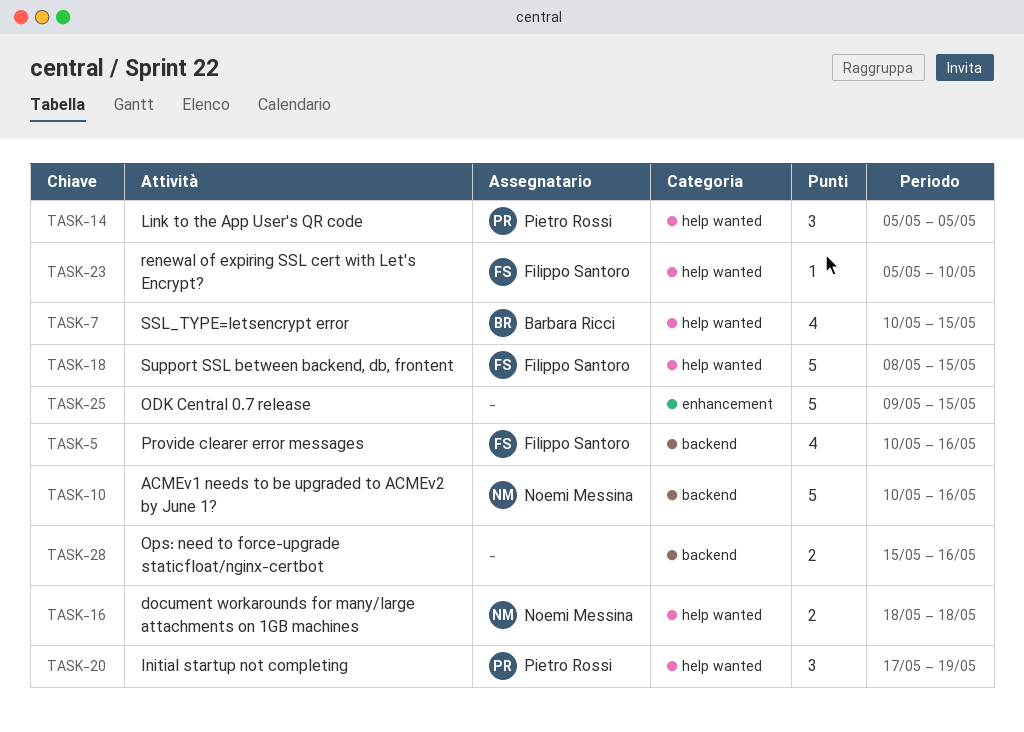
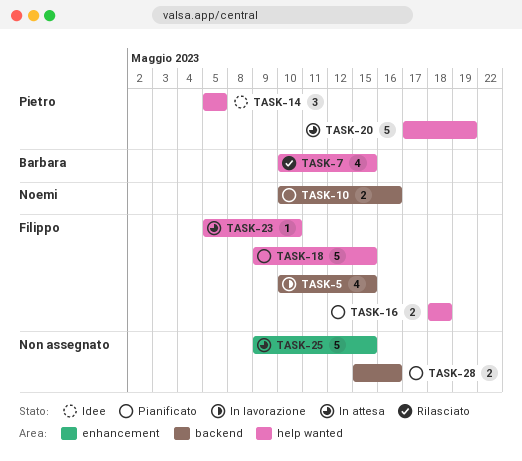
TASK-5, due: May 16 -> May 15
TASK-10, estimate: 5 -> 2
TASK-16, owner: Noemi Messina -> Filippo Santoro
TASK-18, start: May 8 -> May 9
TASK-20, estimate: 3 -> 5

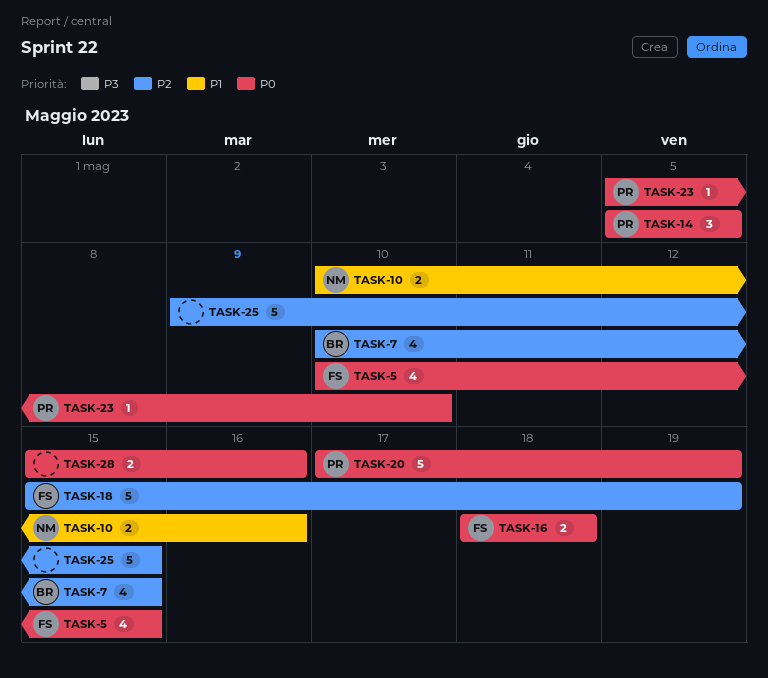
TASK-18, start: May 9 -> May 15
TASK-18, due: May 15 -> May 19
TASK-23, owner: Filippo -> Pietro

